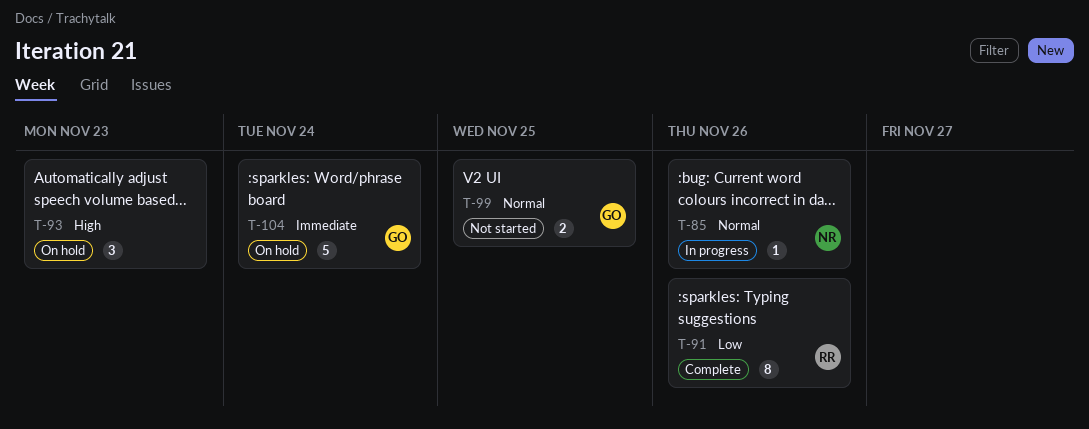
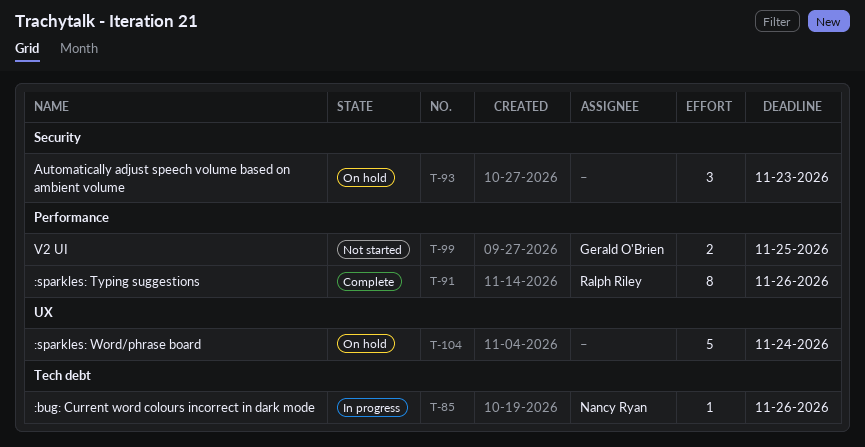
T-104, owner: Gerald O'Brien -> none

